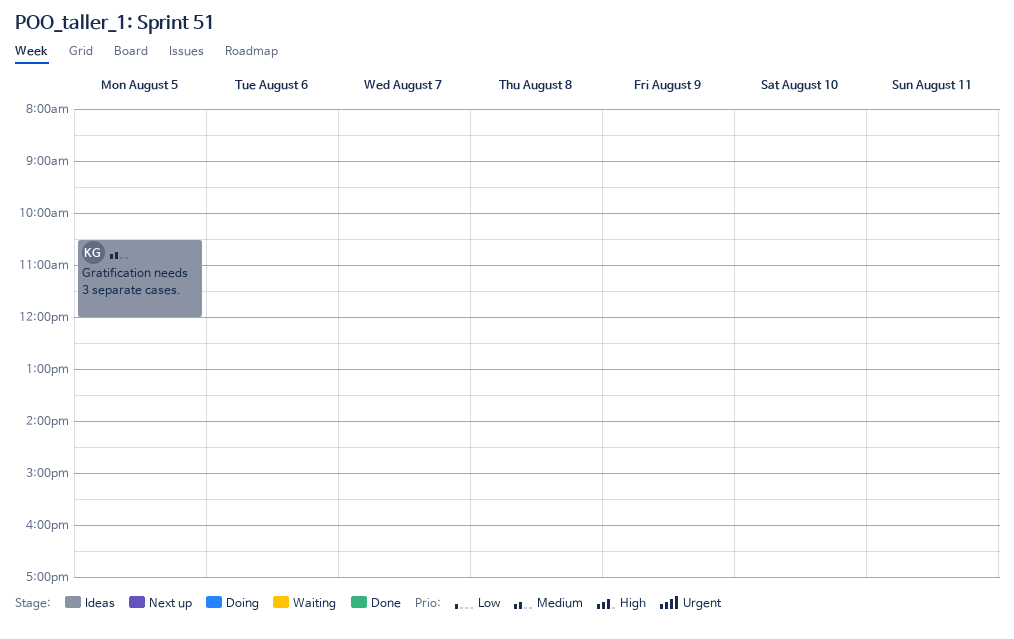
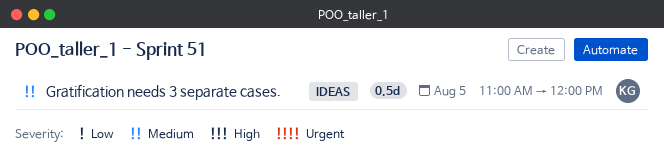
Gratification needs 3 separate cases., begins: 10:30 -> 11:00

